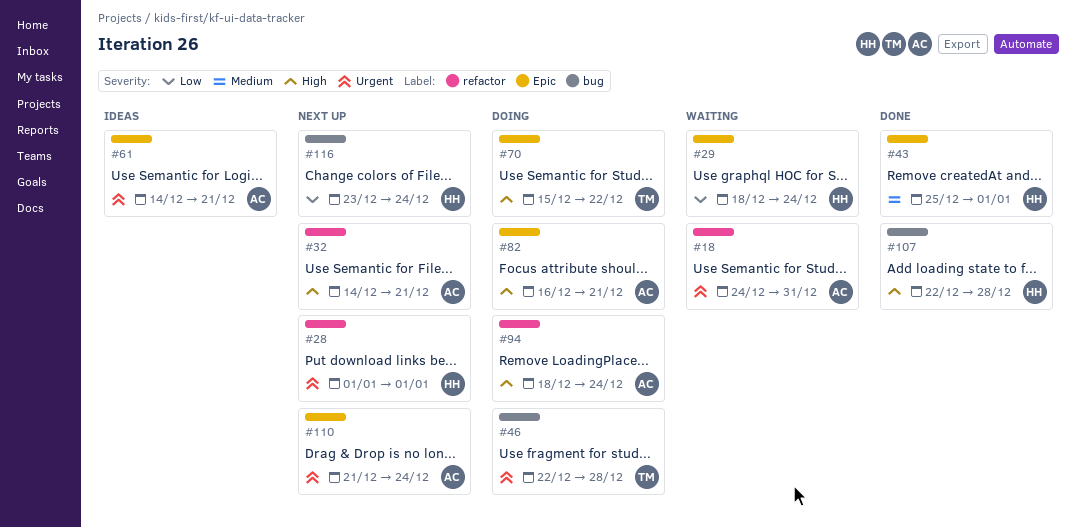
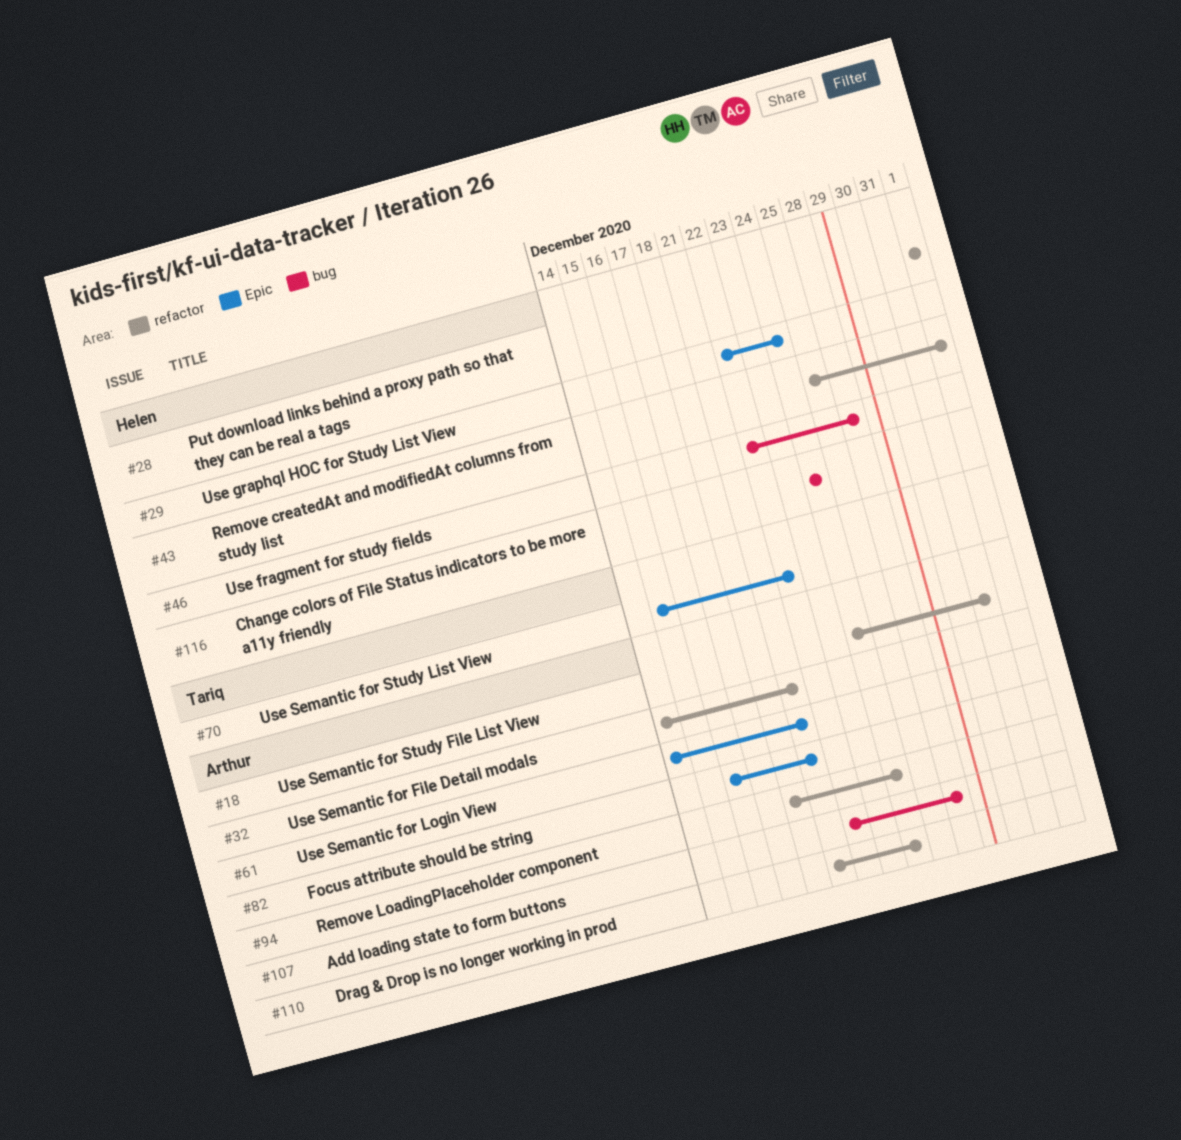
#29, start: Dec 18 -> Dec 22
#43, label: Epic -> refactor
#46, owner: Tariq -> Helen
#107, owner: Helen -> Arthur
#110, label: Epic -> refactor
#116, start: Dec 23 -> Dec 24

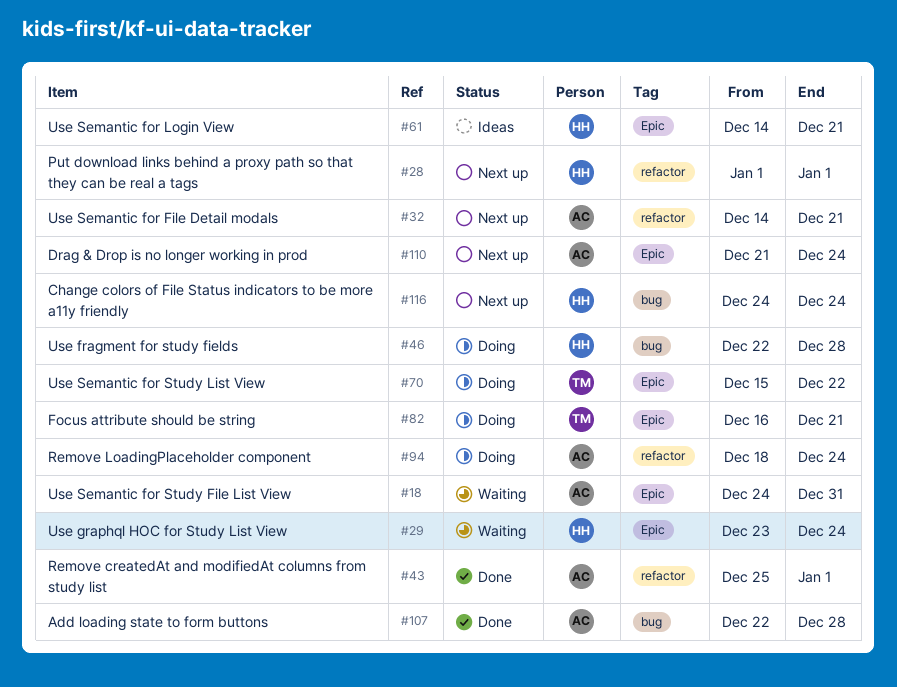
#18, label: refactor -> Epic
#29, start: Dec 22 -> Dec 23
#43, owner: Helen -> Arthur
#61, owner: Arthur -> Helen
#82, owner: Arthur -> Tariq
#110, label: refactor -> Epic

